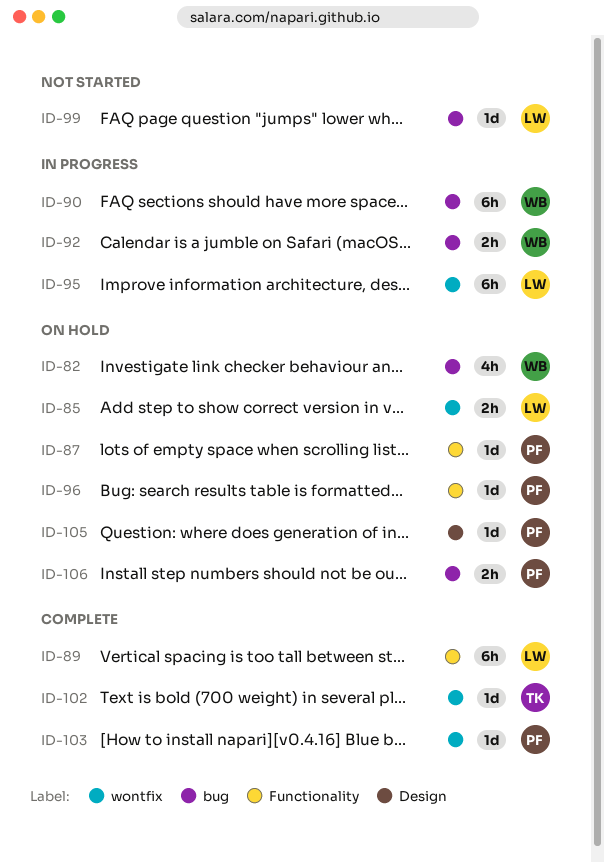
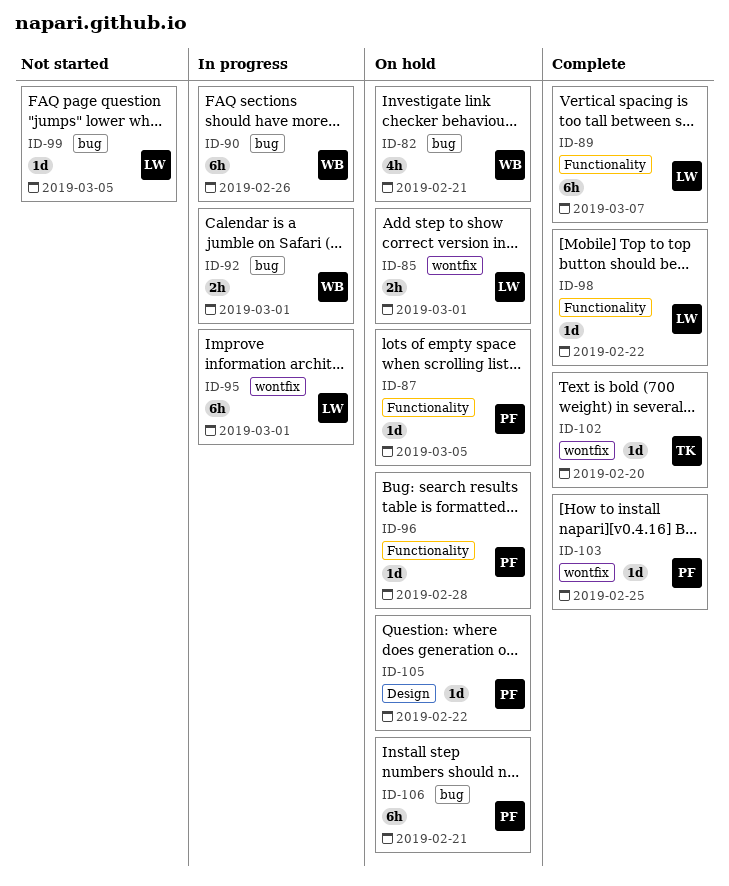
ID-98: none -> present
ID-106, estimate: 2h -> 6h

